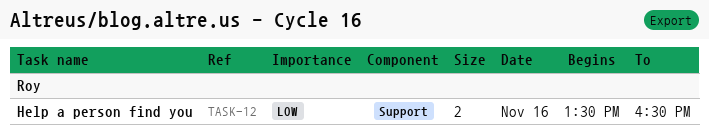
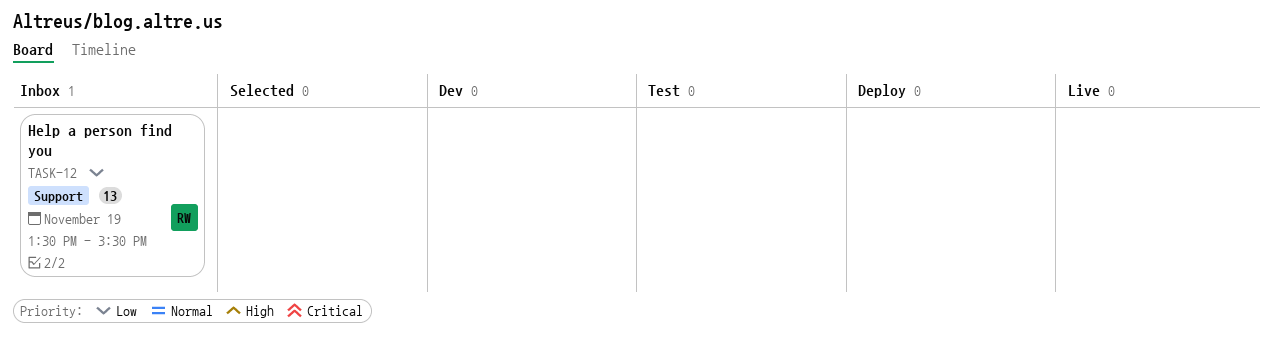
TASK-12, estimate: 2 -> 13
TASK-12, day: Nov 16 -> Nov 19
TASK-12, ends: 16:30 -> 15:30

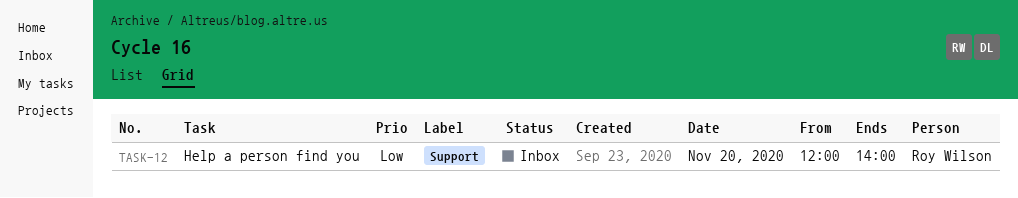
TASK-12, day: Nov 19 -> Nov 20
TASK-12, begins: 13:30 -> 12:00
TASK-12, ends: 15:30 -> 14:00

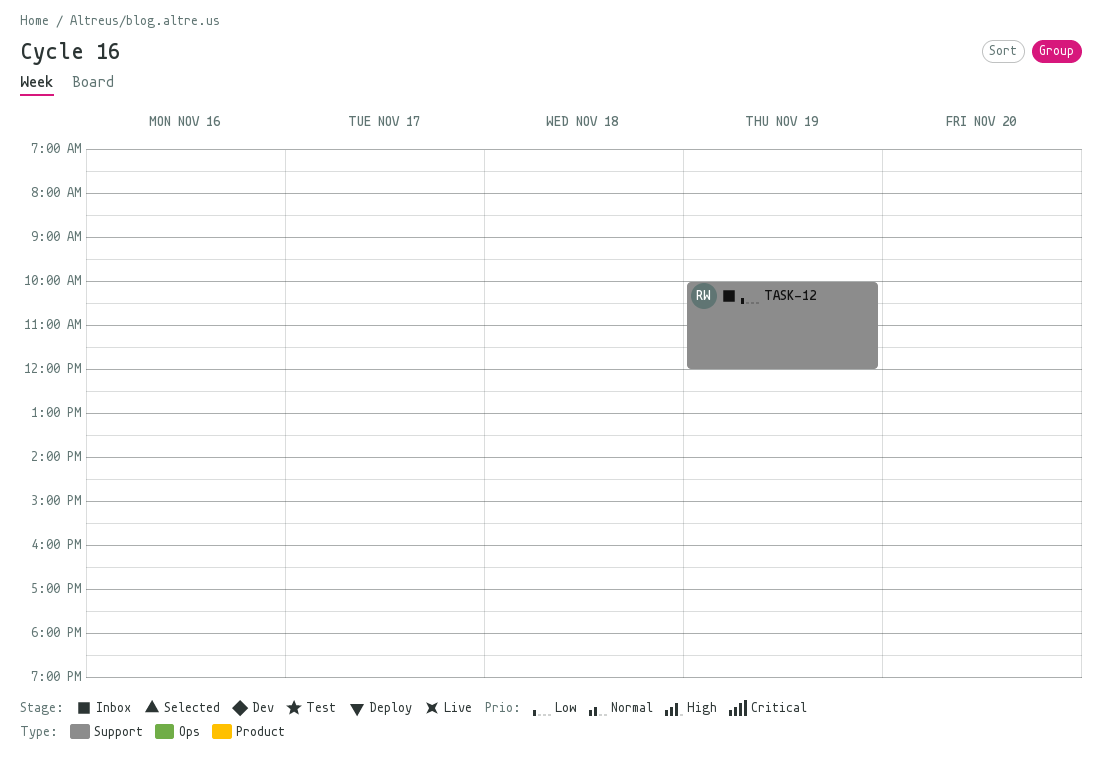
TASK-12, day: Nov 20 -> Nov 19
TASK-12, begins: 12:00 -> 10:00
TASK-12, ends: 14:00 -> 12:00

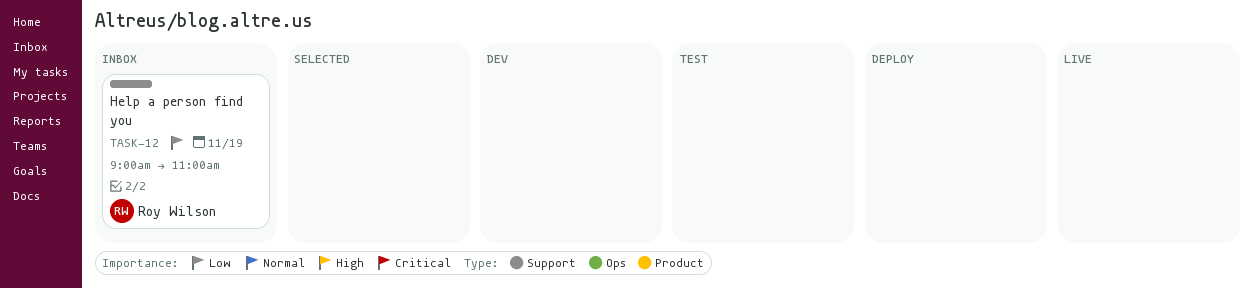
TASK-12, begins: 10:00 -> 09:00
TASK-12, ends: 12:00 -> 11:00

